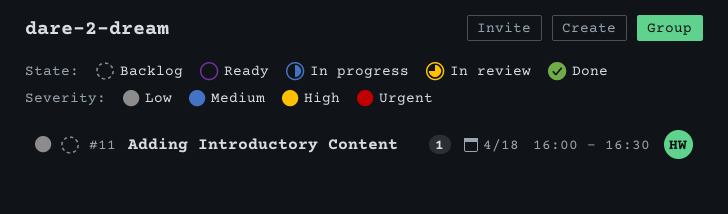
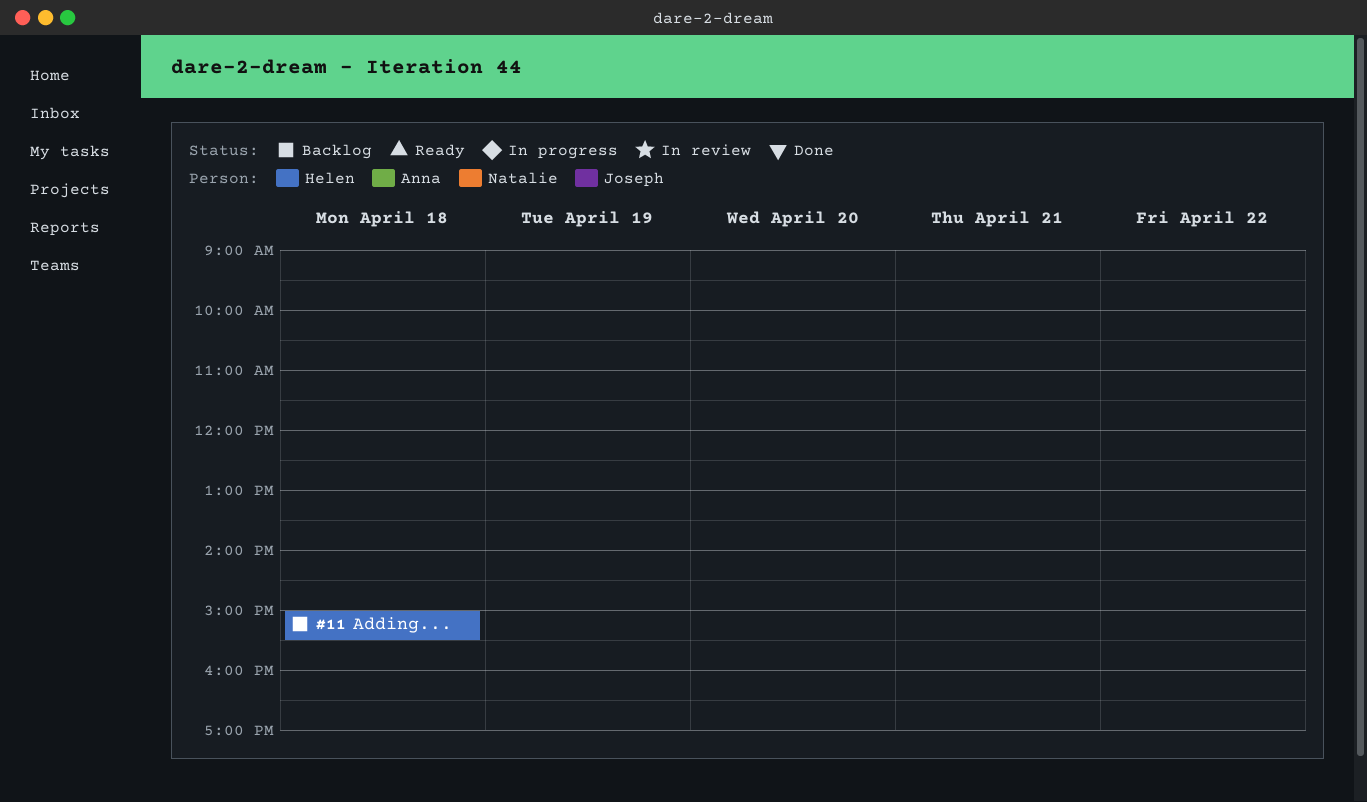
#11, begins: 16:00 -> 15:00
#11, ends: 16:30 -> 15:30

